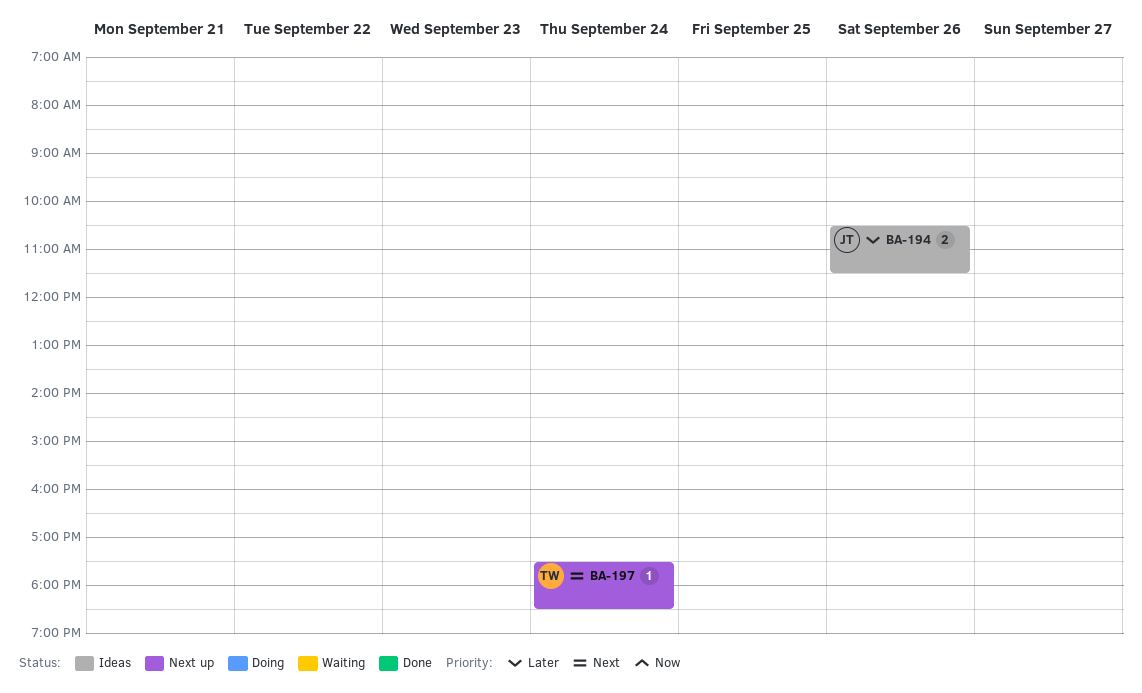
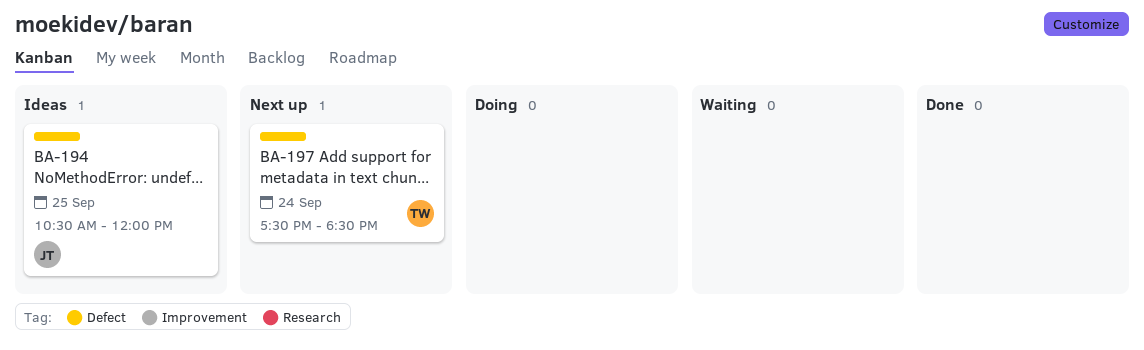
BA-194, day: Sep 26 -> Sep 25
BA-194, ends: 11:30 -> 12:00

